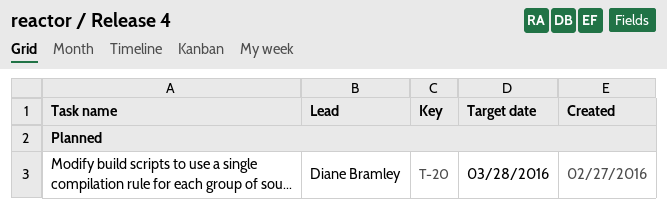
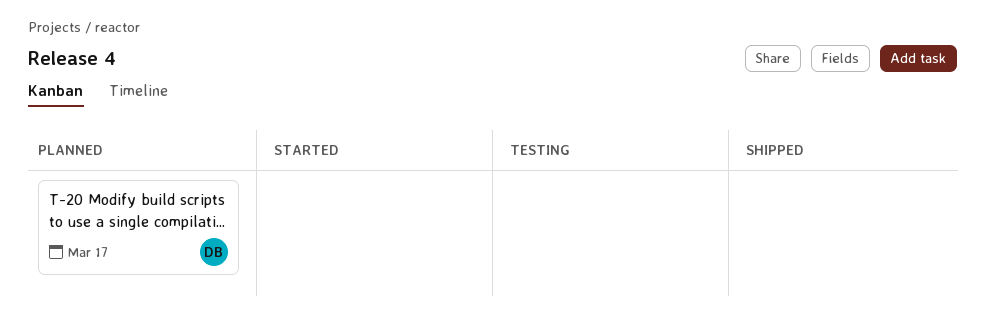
T-20, due: Mar 28 -> Mar 17

